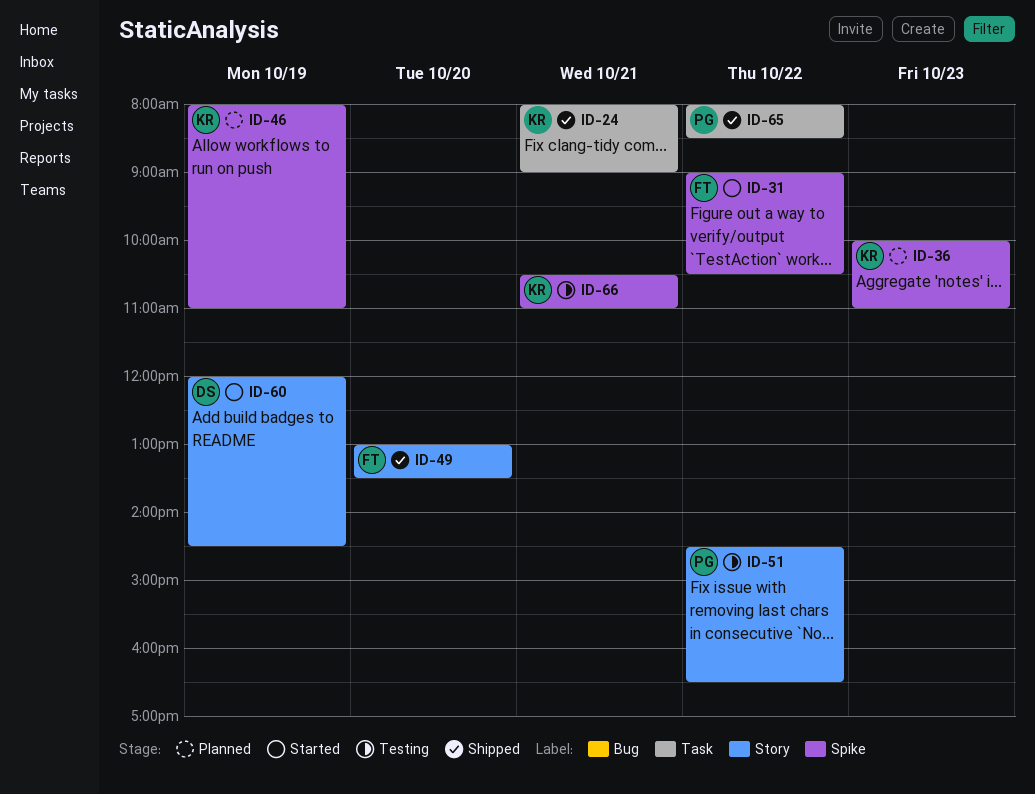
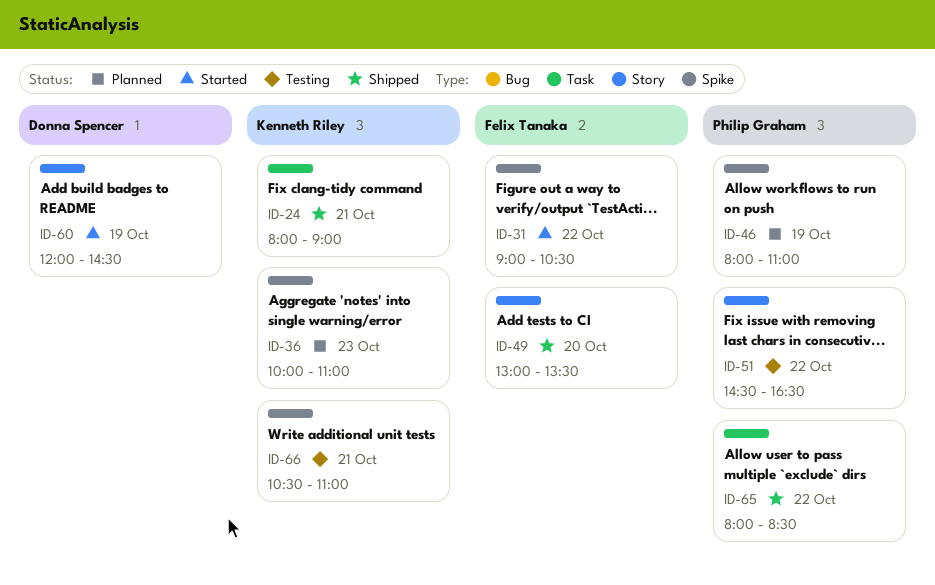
ID-46, owner: Kenneth Riley -> Philip Graham

